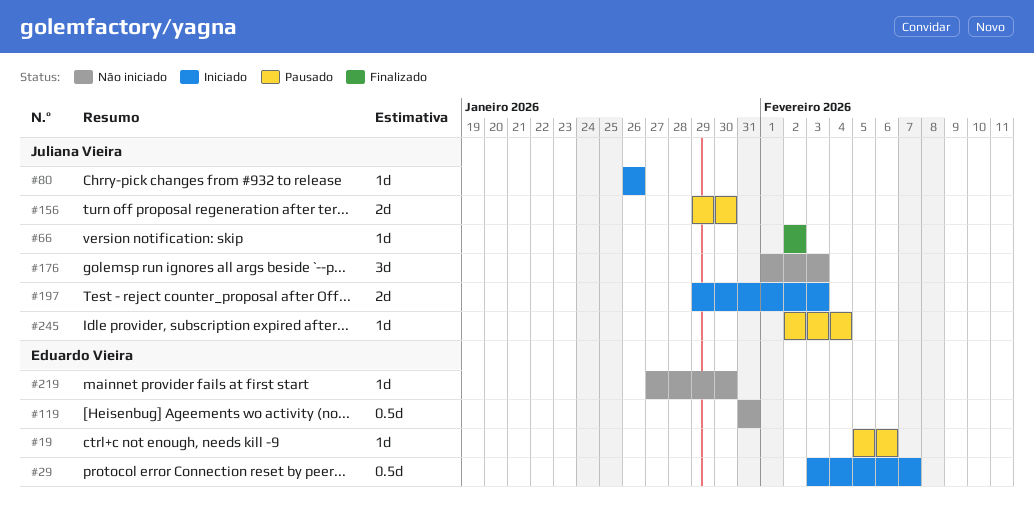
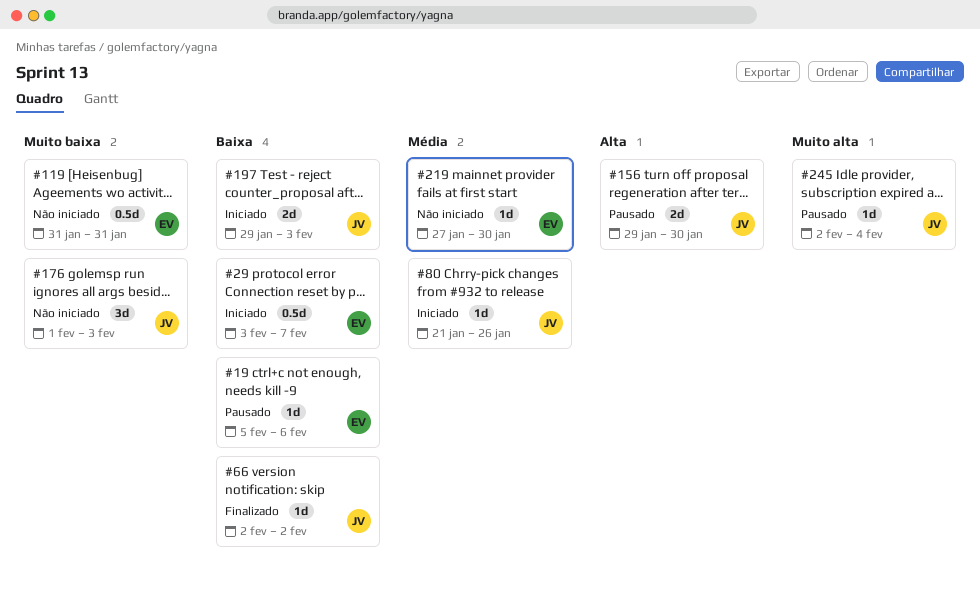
#80, start: Jan 26 -> Jan 21

